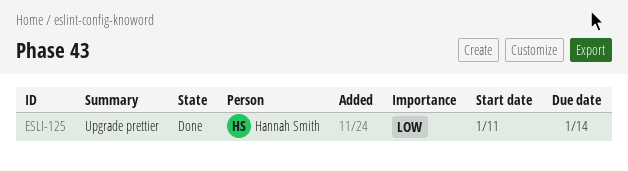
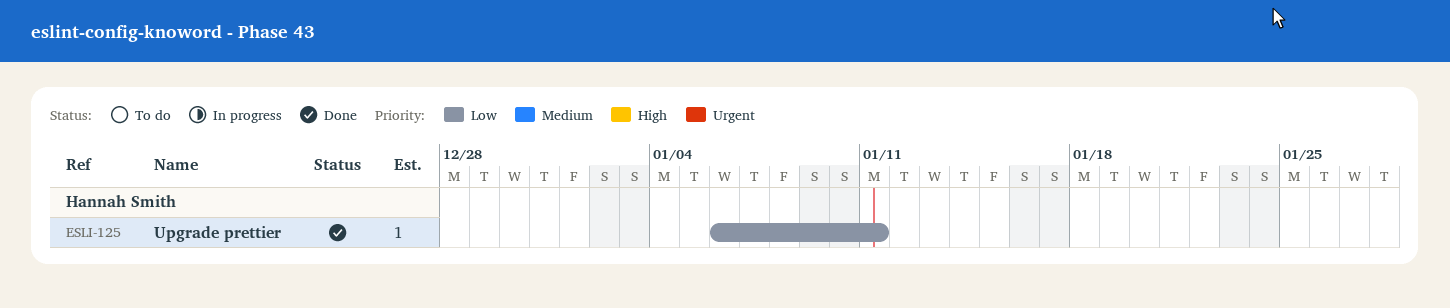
ESLI-125, start: Jan 11 -> Jan 6
ESLI-125, due: Jan 14 -> Jan 11

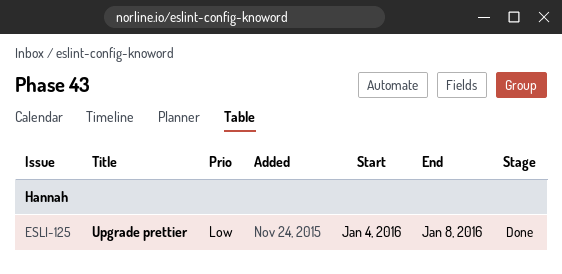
ESLI-125, start: Jan 6 -> Jan 4
ESLI-125, due: Jan 11 -> Jan 8

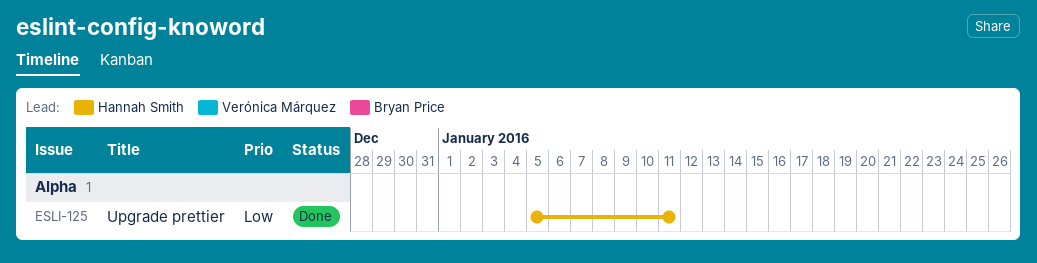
ESLI-125, start: Jan 4 -> Jan 5
ESLI-125, due: Jan 8 -> Jan 11

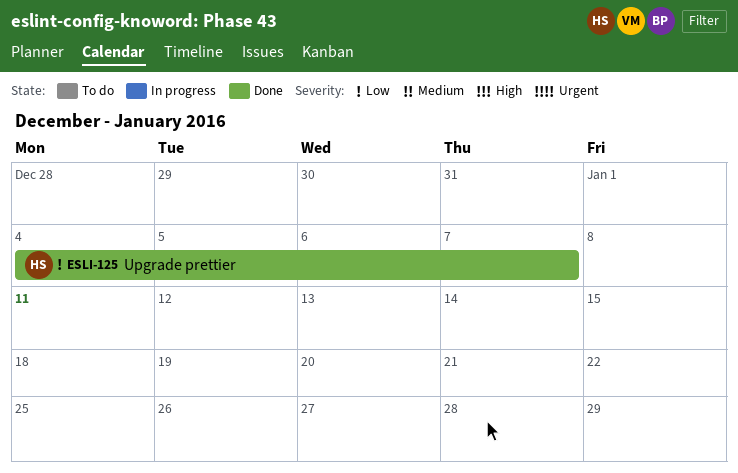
ESLI-125, start: Jan 5 -> Jan 4
ESLI-125, due: Jan 11 -> Jan 7

